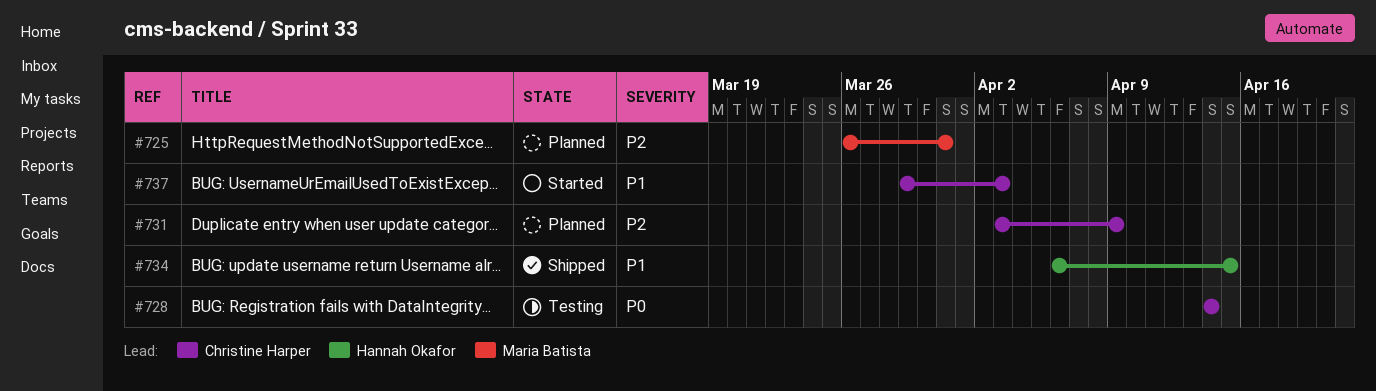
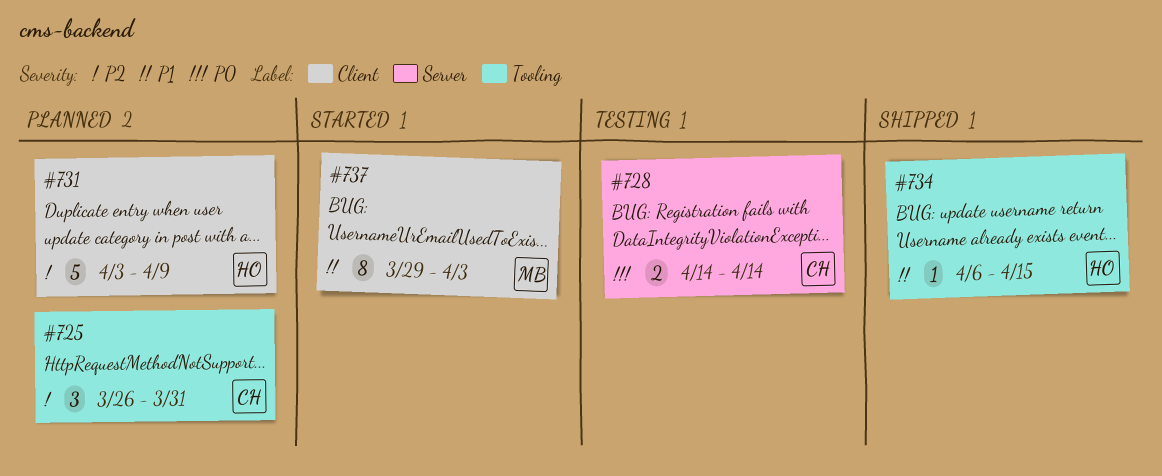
#725, owner: Maria Batista -> Christine Harper
#731, owner: Christine Harper -> Hannah Okafor
#737, owner: Christine Harper -> Maria Batista

